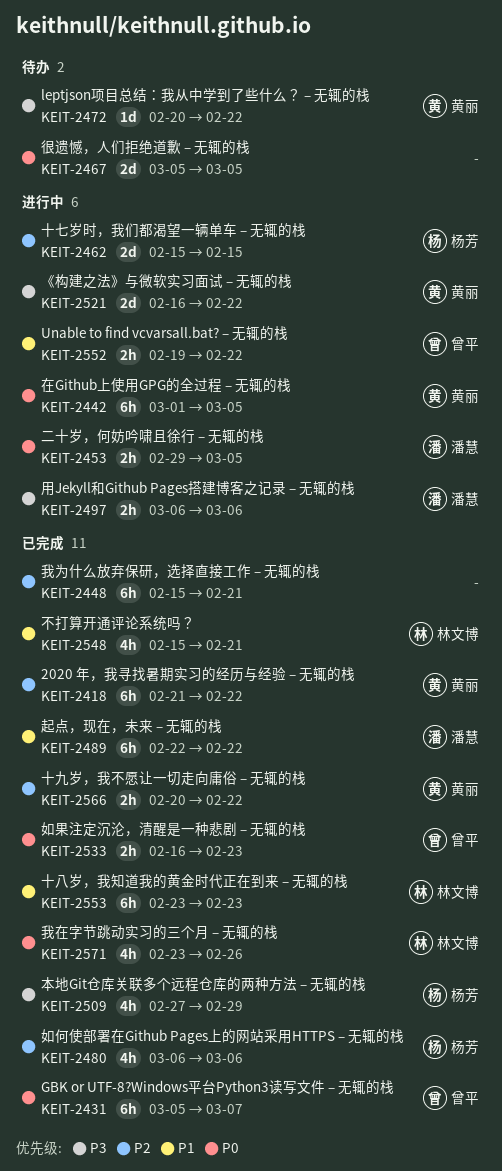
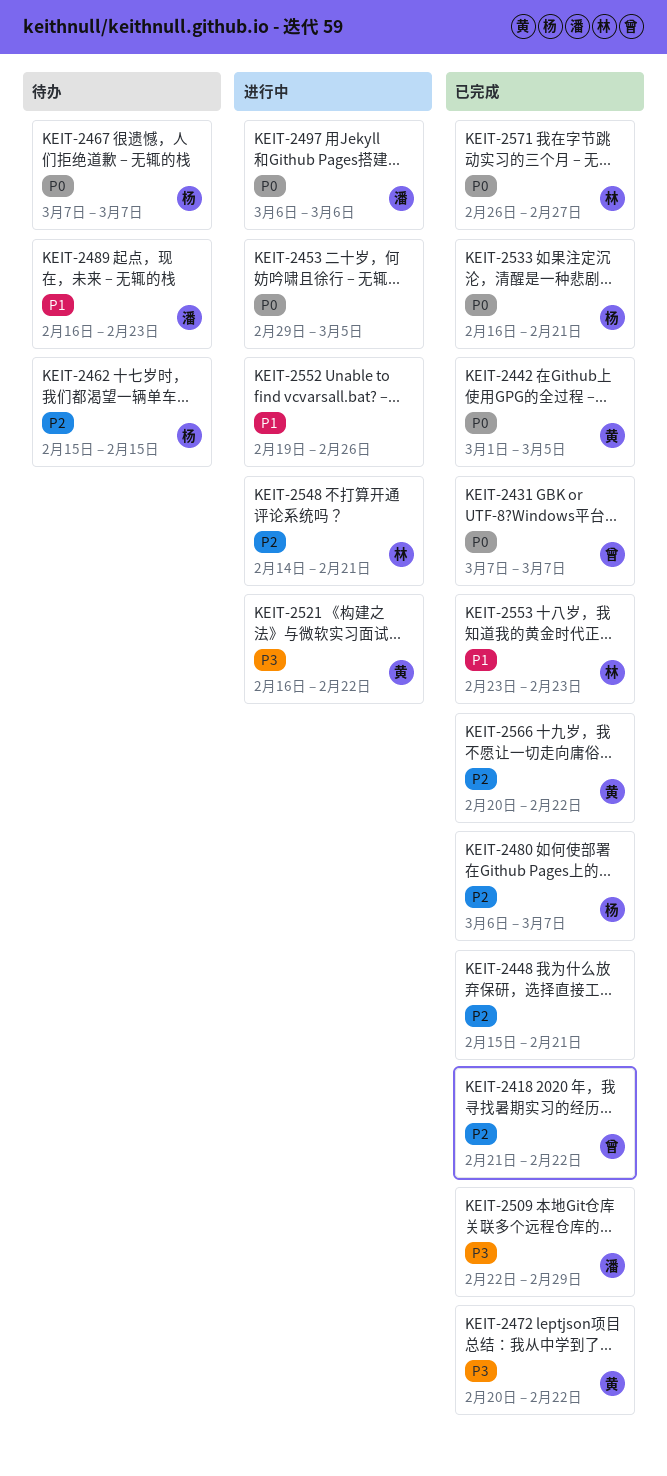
KEIT-2418, owner: 黄丽 -> 曾平
KEIT-2431, start: Mar 5 -> Mar 7
KEIT-2442, status: 进行中 -> 已完成
KEIT-2453, owner: 潘慧 -> none
KEIT-2462, status: 进行中 -> 待办
KEIT-2467, owner: none -> 杨芳
KEIT-2467, start: Mar 5 -> Mar 7
KEIT-2467, due: Mar 5 -> Mar 7
KEIT-2472, status: 待办 -> 已完成
KEIT-2480, due: Mar 6 -> Mar 7
KEIT-2489, status: 已完成 -> 待办
KEIT-2489, start: Feb 22 -> Feb 16
KEIT-2489, due: Feb 22 -> Feb 23
KEIT-2497, priority: P3 -> P0
KEIT-2509, owner: 杨芳 -> 潘慧
KEIT-2509, start: Feb 27 -> Feb 22
KEIT-2533, owner: 曾平 -> 杨芳
KEIT-2533, due: Feb 23 -> Feb 21
KEIT-2548, status: 已完成 -> 进行中
KEIT-2548, priority: P1 -> P2
KEIT-2548, start: Feb 15 -> Feb 14
KEIT-2552, owner: 曾平 -> none
KEIT-2552, due: Feb 22 -> Feb 26
KEIT-2571, start: Feb 23 -> Feb 26
KEIT-2571, due: Feb 26 -> Feb 27

